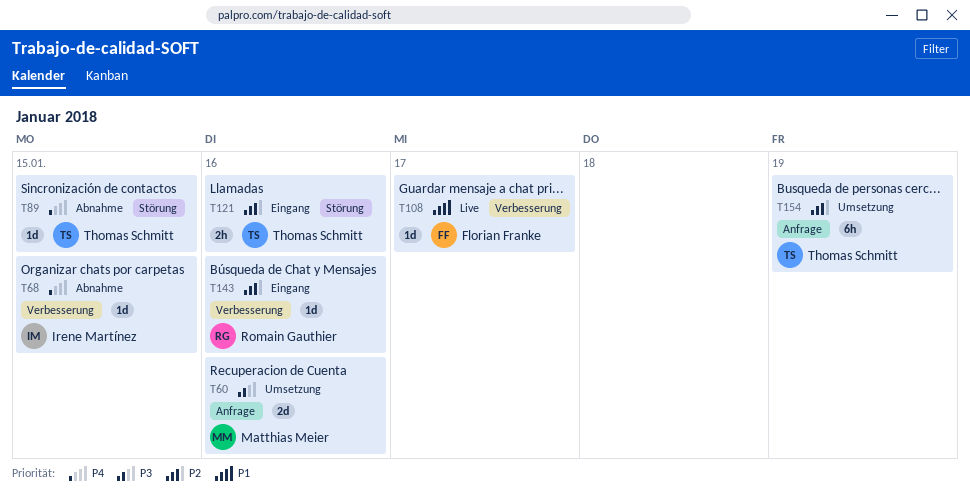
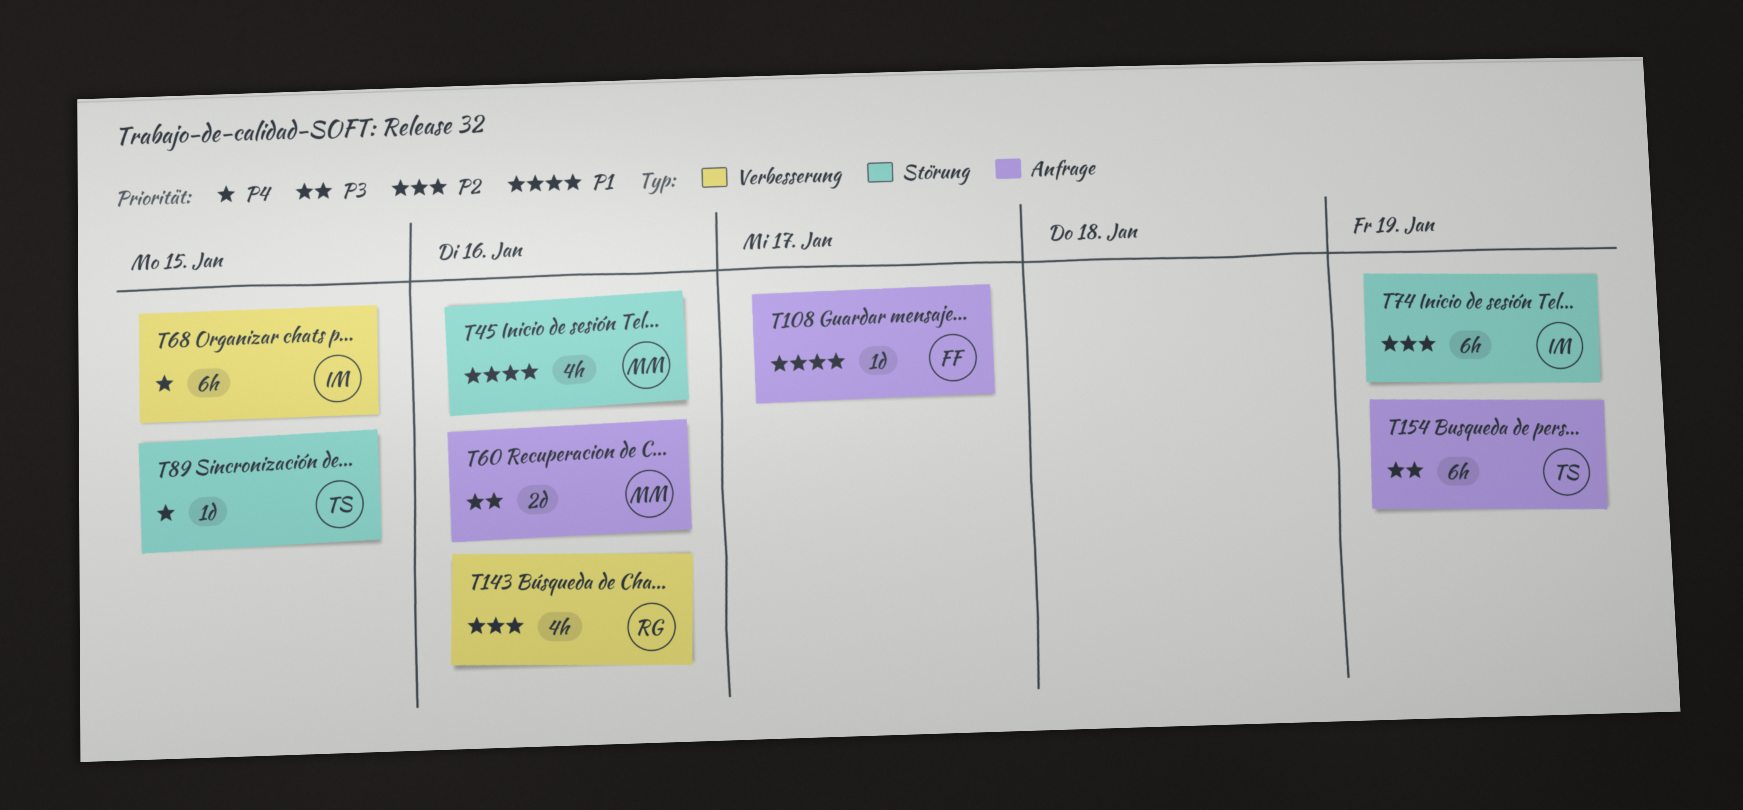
T45: none -> present
T68, estimate: 1d -> 6h
T74: none -> present
T108, label: Verbesserung -> Anfrage
T121: present -> none
T143, estimate: 1d -> 4h
T154, priority: P2 -> P3

